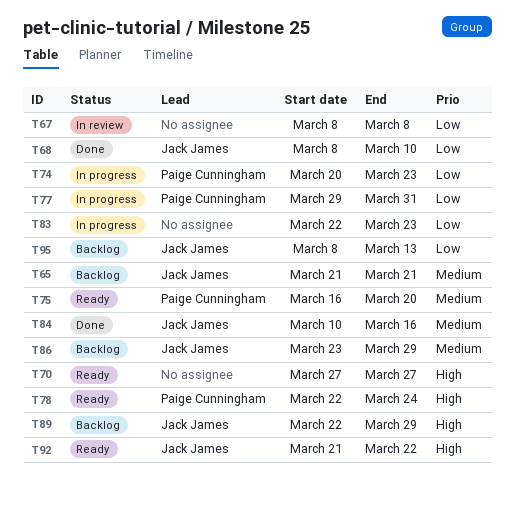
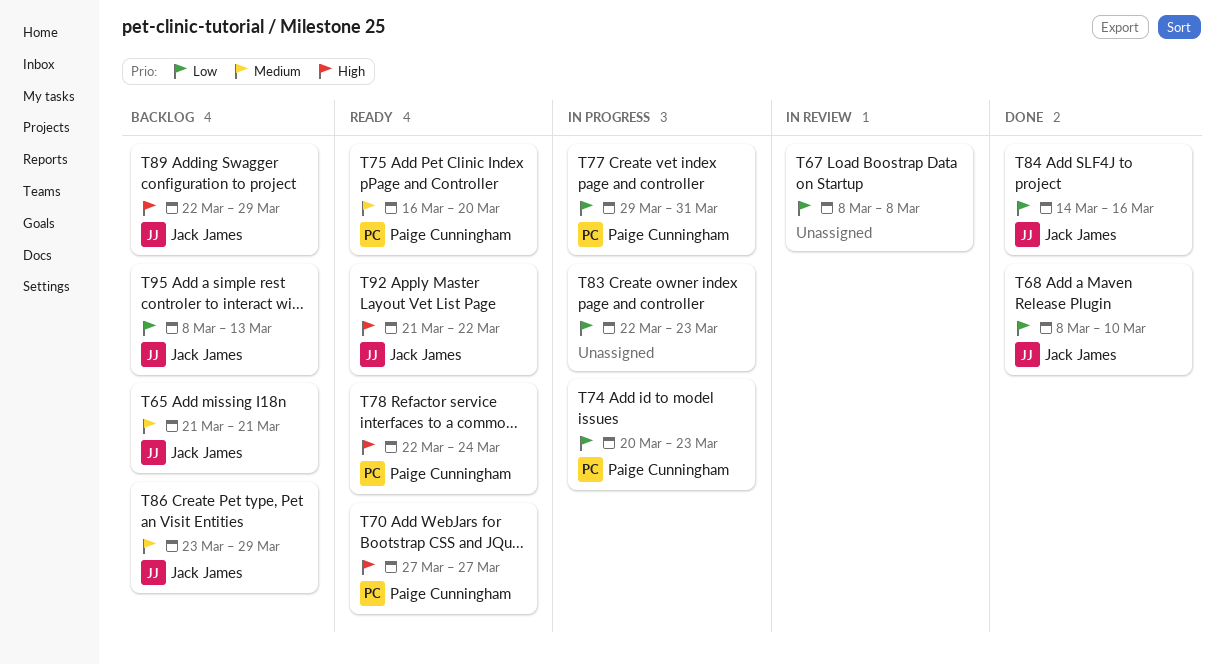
T70, owner: none -> Paige Cunningham
T84, priority: Medium -> Low
T84, start: Mar 10 -> Mar 14

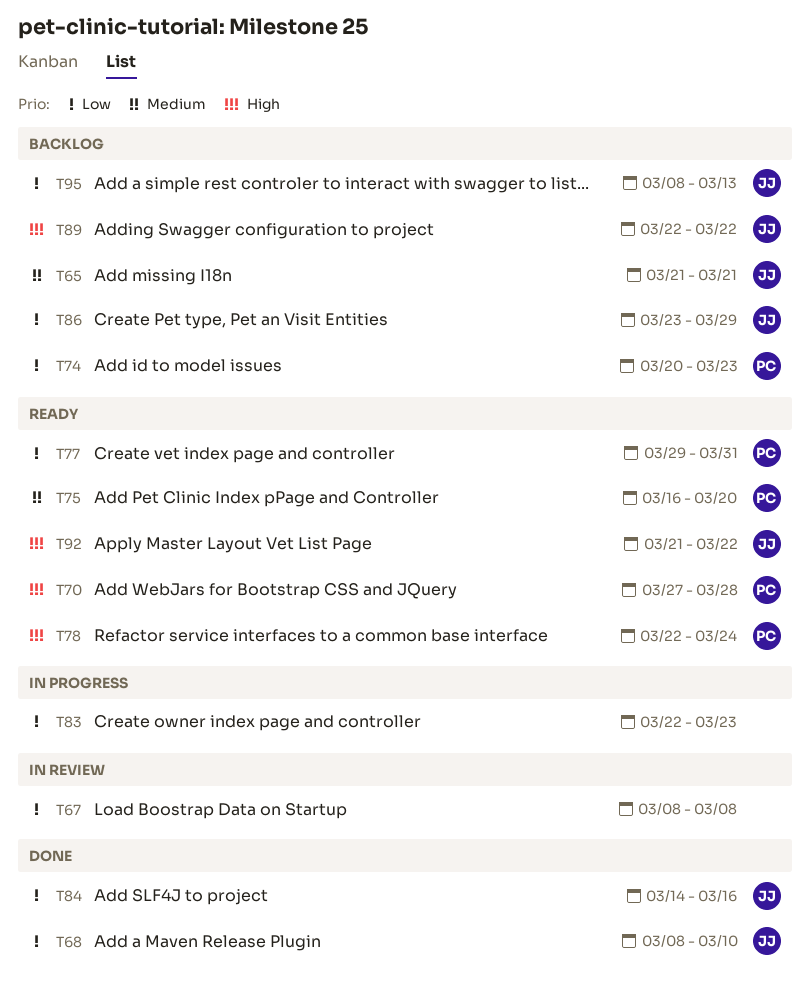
T70, due: Mar 27 -> Mar 28
T74, status: In progress -> Backlog
T77, status: In progress -> Ready
T86, priority: Medium -> Low
T89, due: Mar 29 -> Mar 22

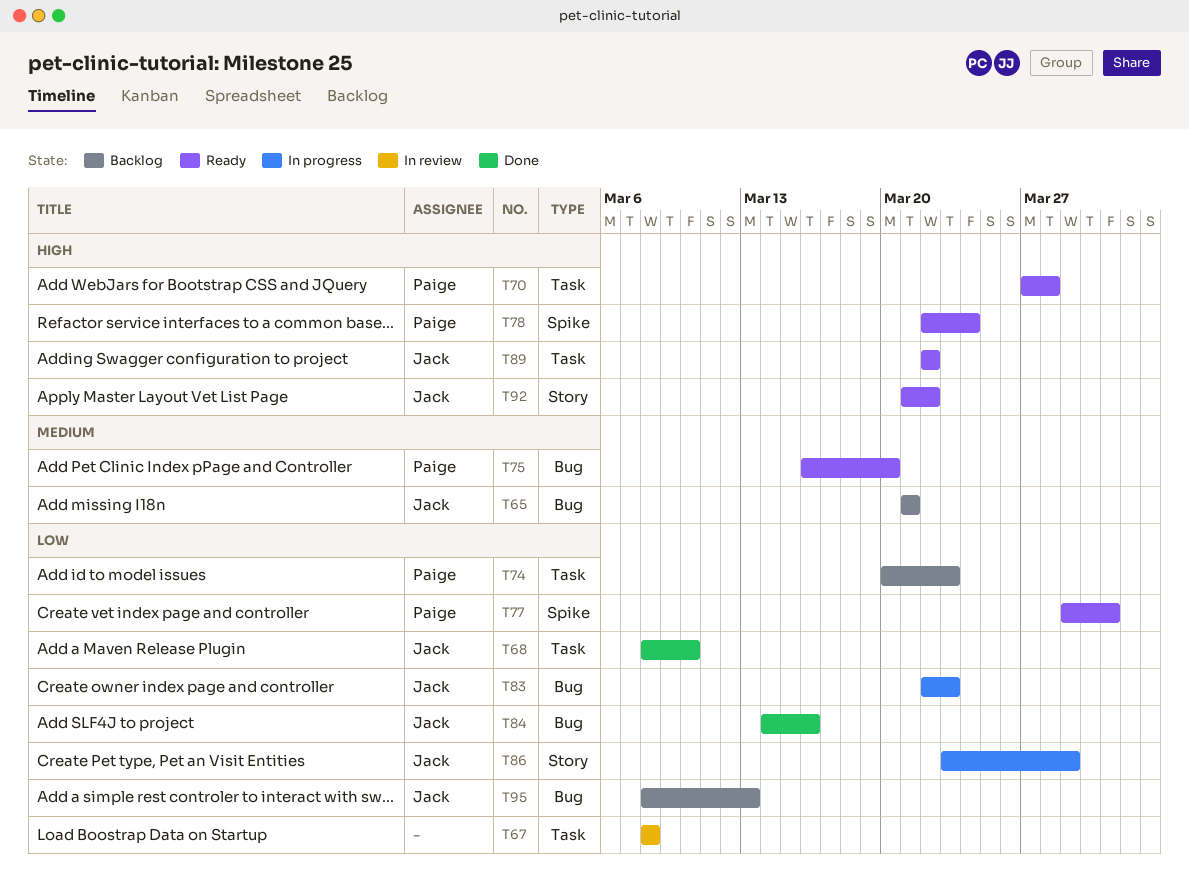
T83, owner: none -> Jack
T86, status: Backlog -> In progress
T89, status: Backlog -> Ready

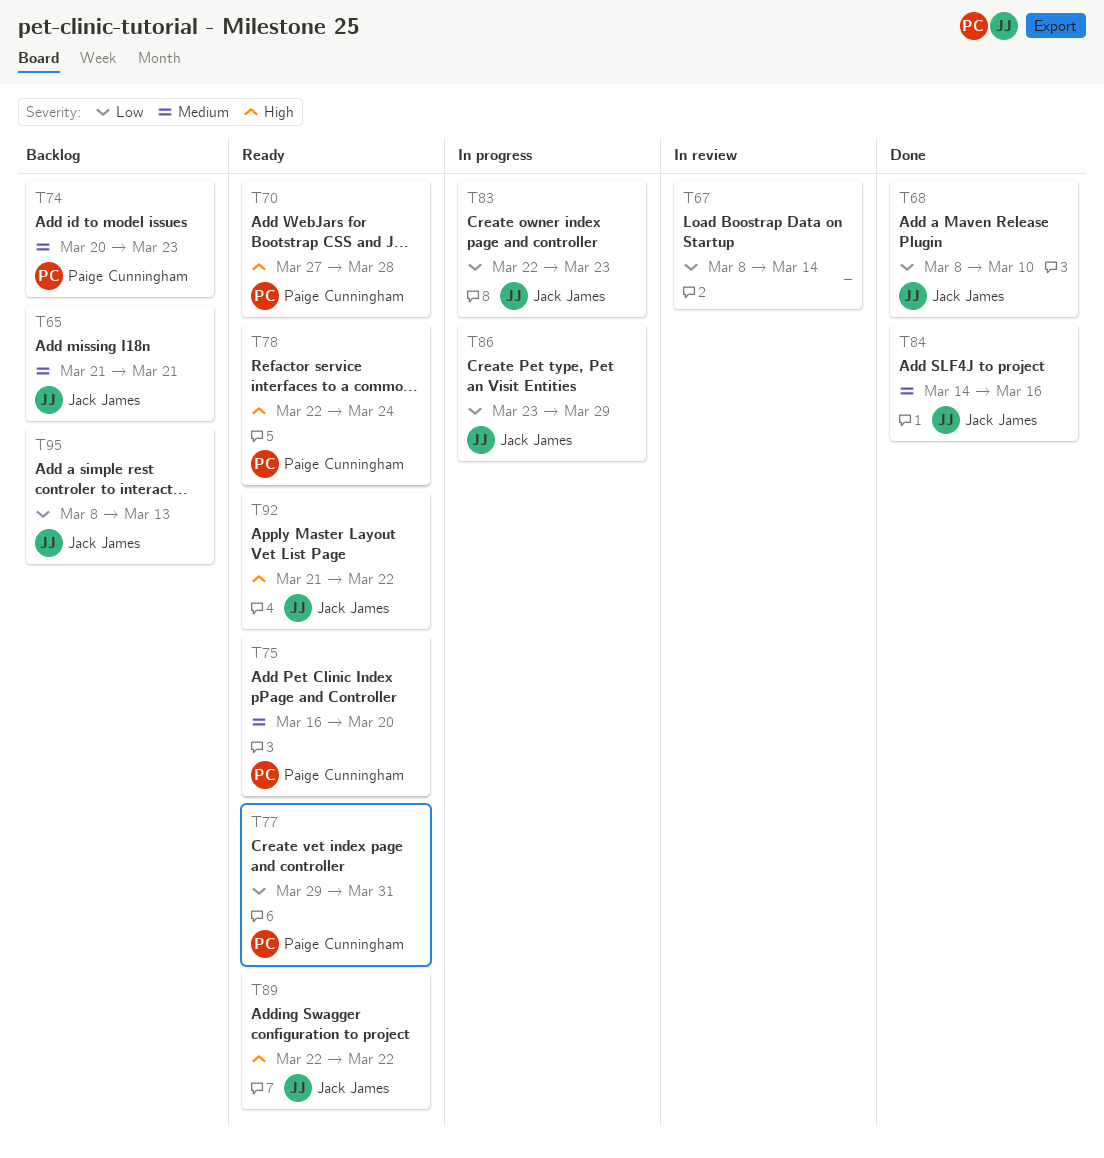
T67, due: Mar 8 -> Mar 14
T74, priority: Low -> Medium
T84, priority: Low -> Medium

